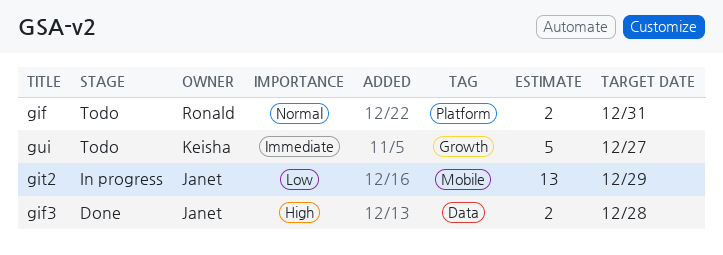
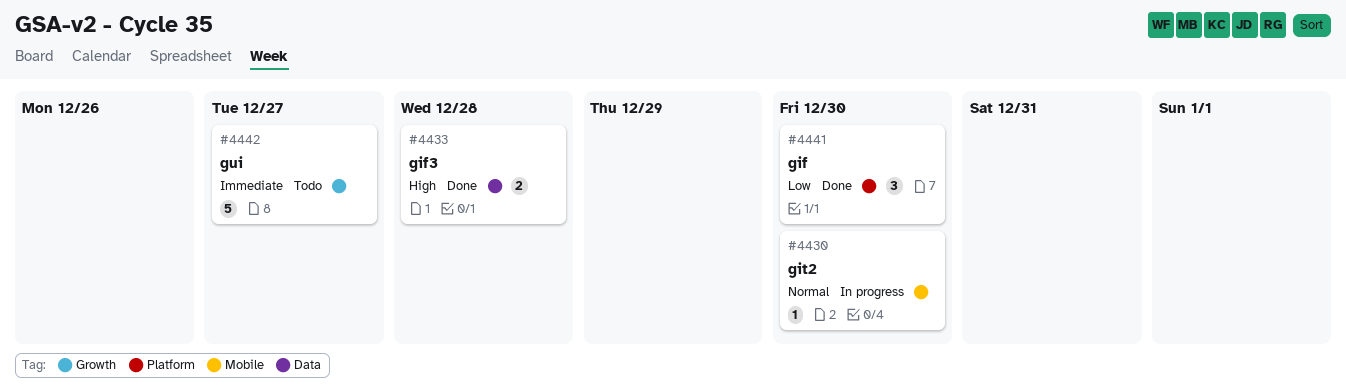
gif, status: Todo -> Done
gif, priority: Normal -> Low
gif, estimate: 2 -> 3
gif, due: Dec 31 -> Dec 30
git2, priority: Low -> Normal
git2, estimate: 13 -> 1
git2, due: Dec 29 -> Dec 30

